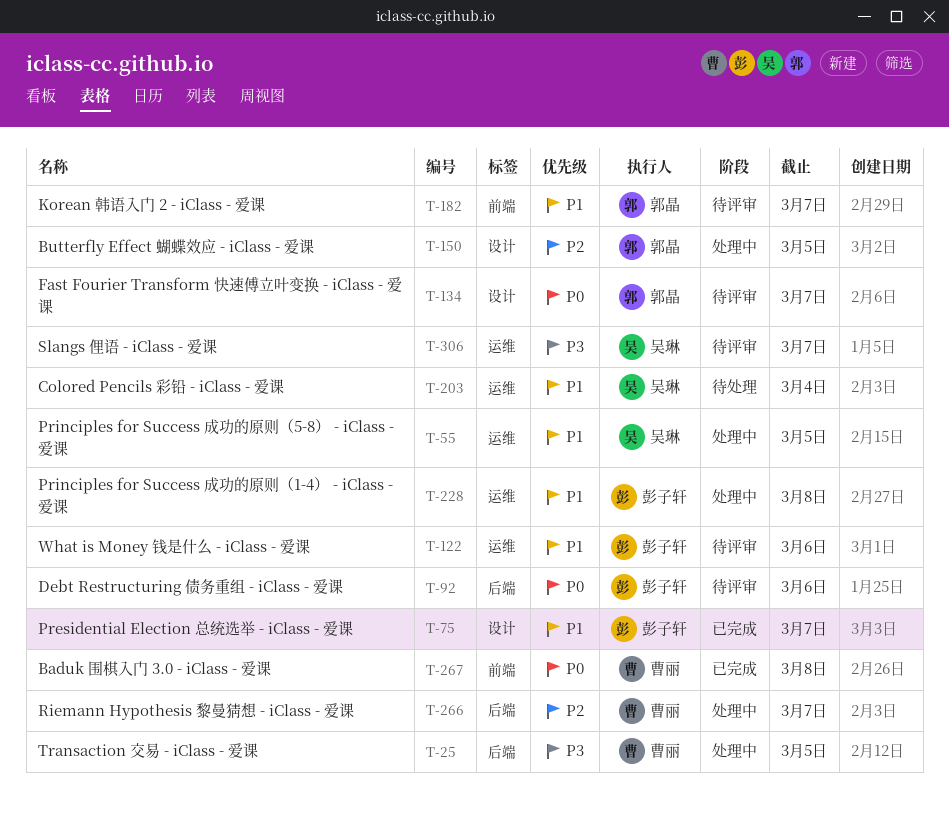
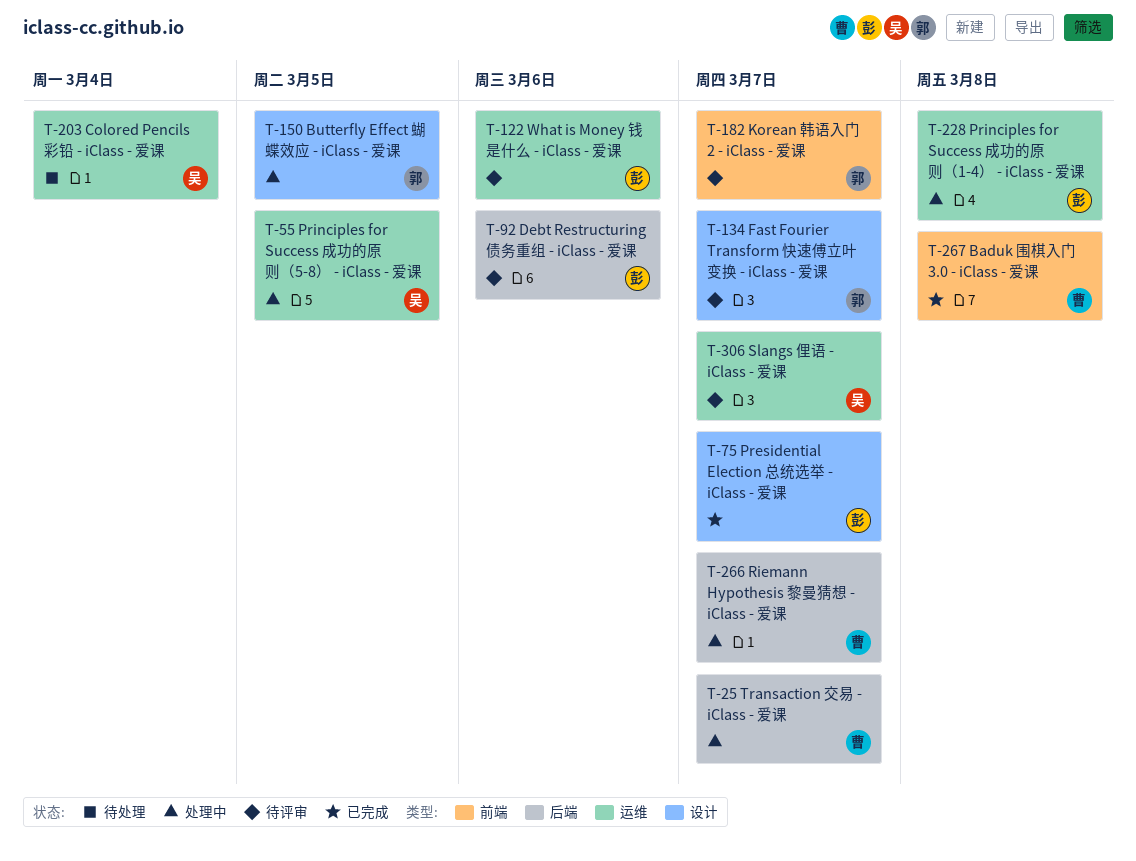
T-25, due: Mar 5 -> Mar 7

